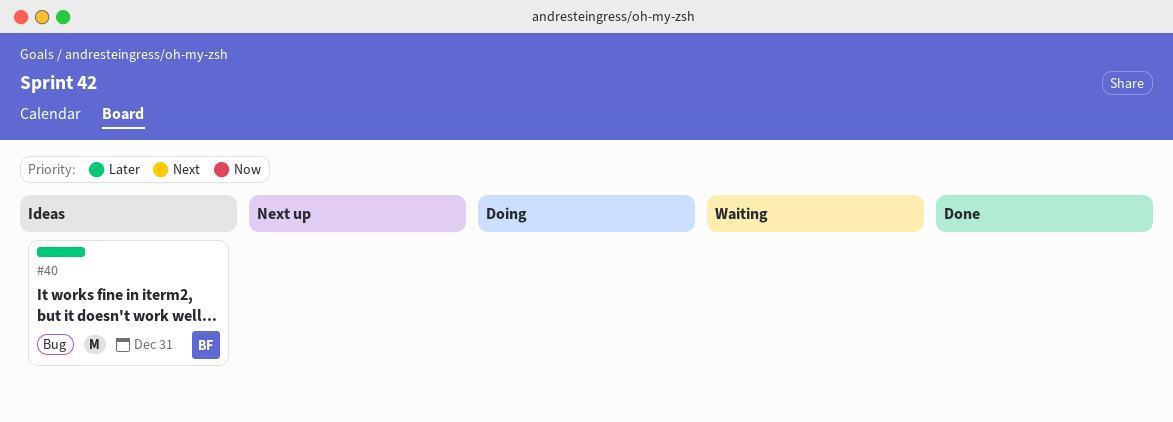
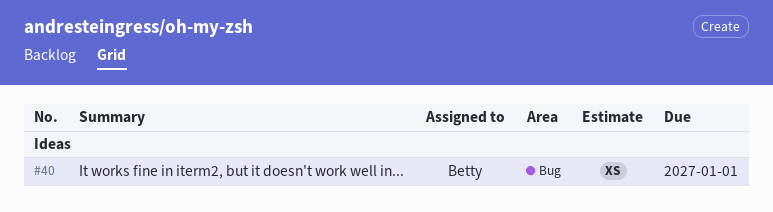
#40, estimate: M -> XS
#40, due: Dec 31 -> Jan 1

